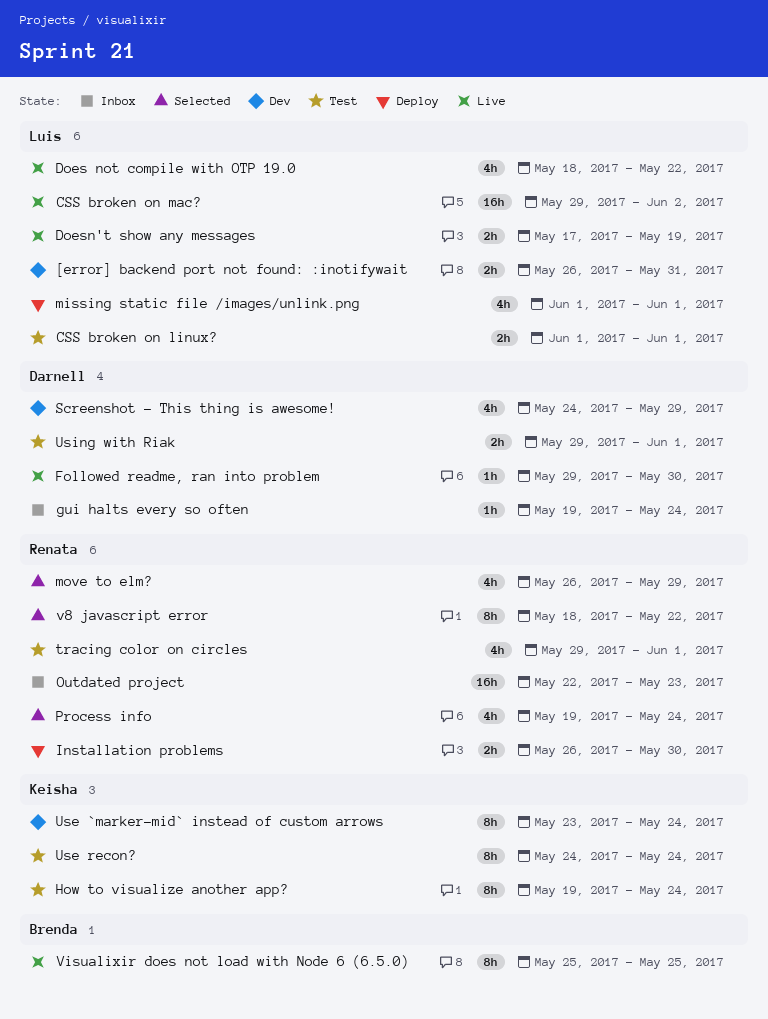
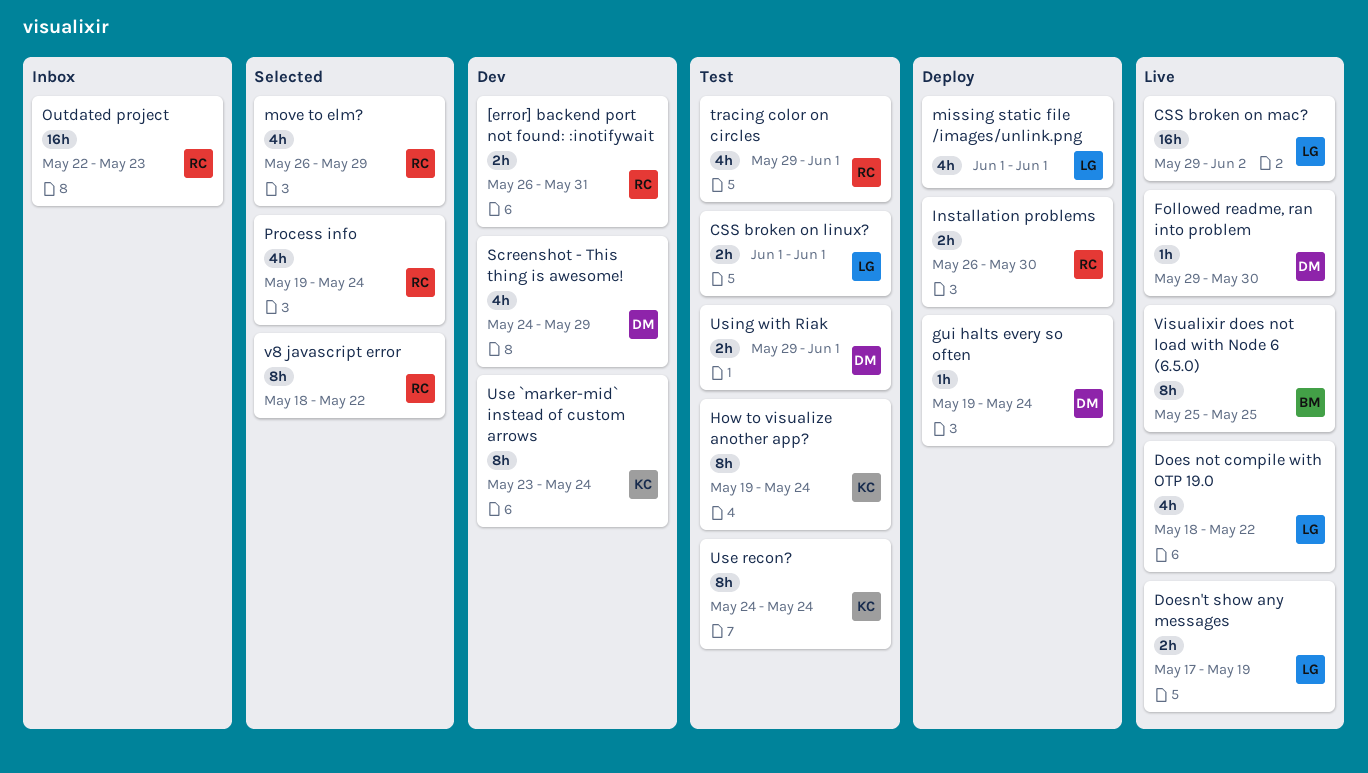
[error] backend port not found: :inotifywait, owner: Luis -> Renata
gui halts every so often, status: Inbox -> Deploy

